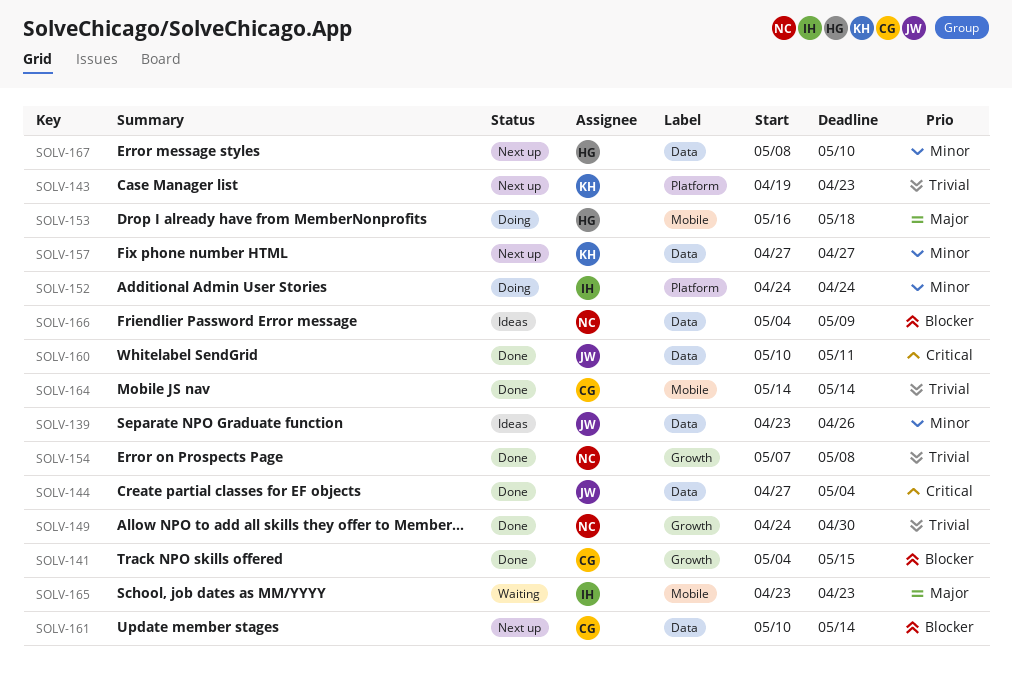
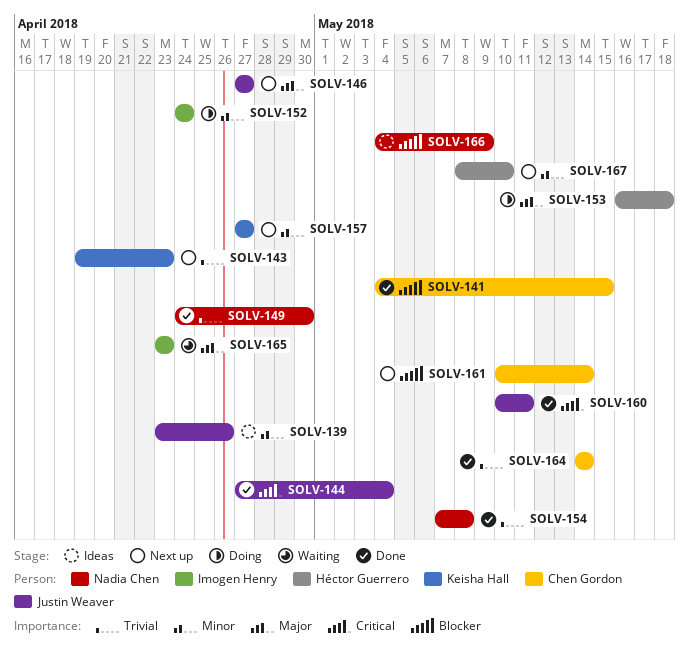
SOLV-146: none -> present

